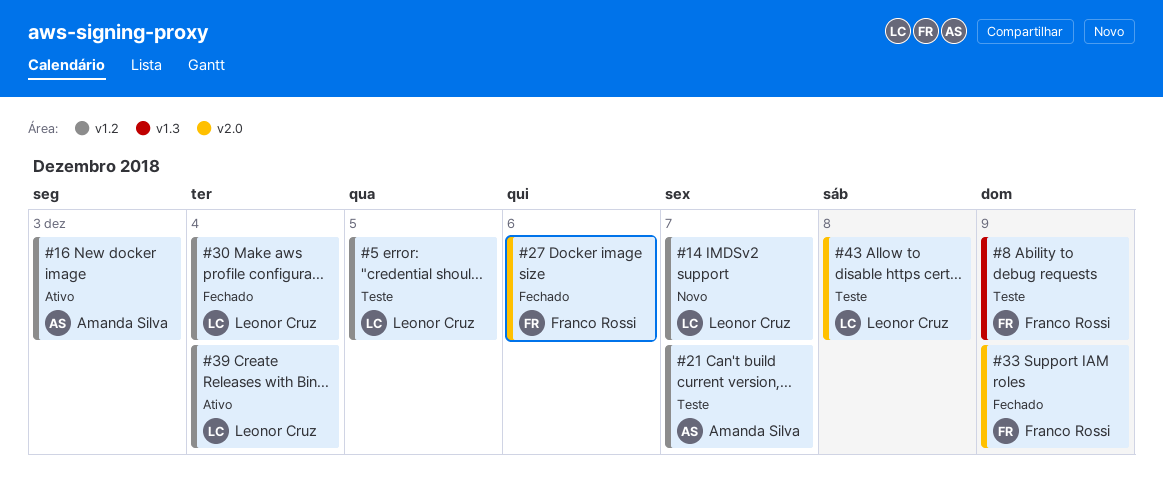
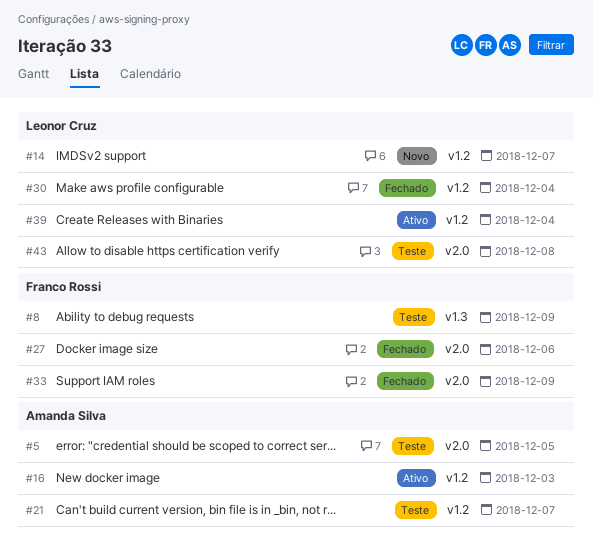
#5, owner: Leonor Cruz -> Amanda Silva
#5, label: v1.2 -> v2.0

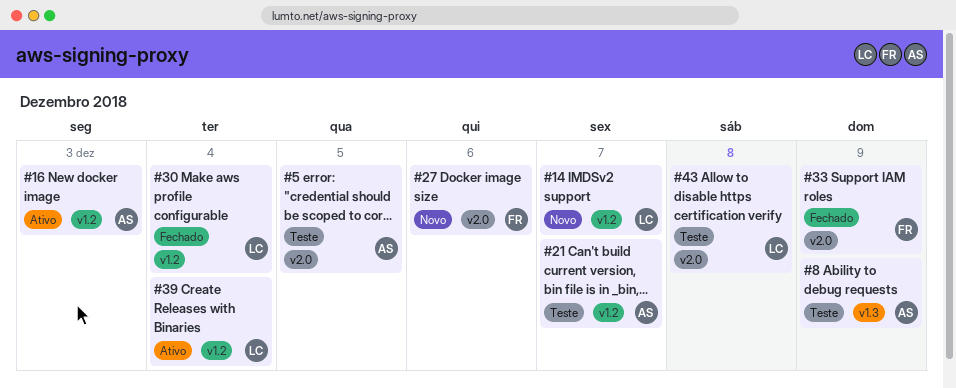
#8, owner: Franco Rossi -> Amanda Silva
#27, status: Fechado -> Novo

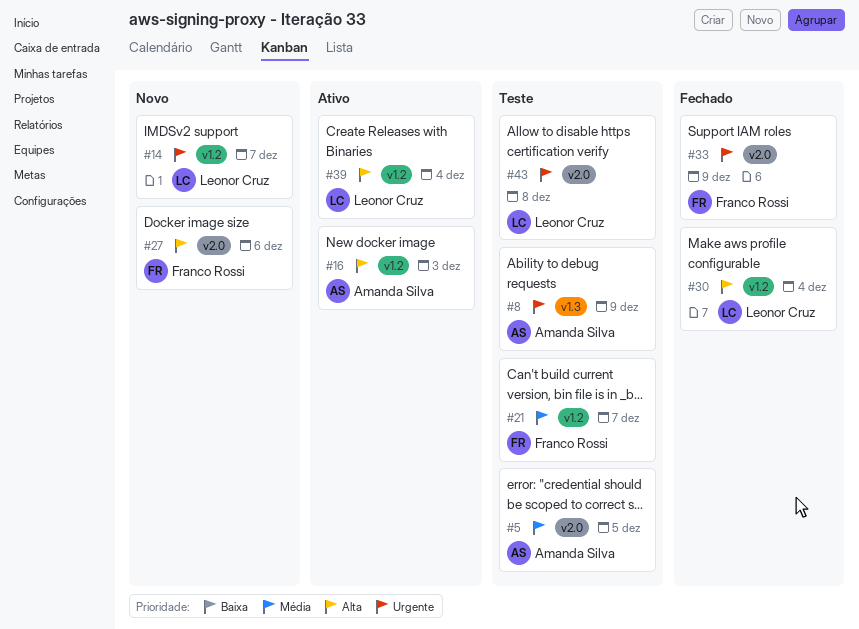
#21, owner: Amanda Silva -> Franco Rossi

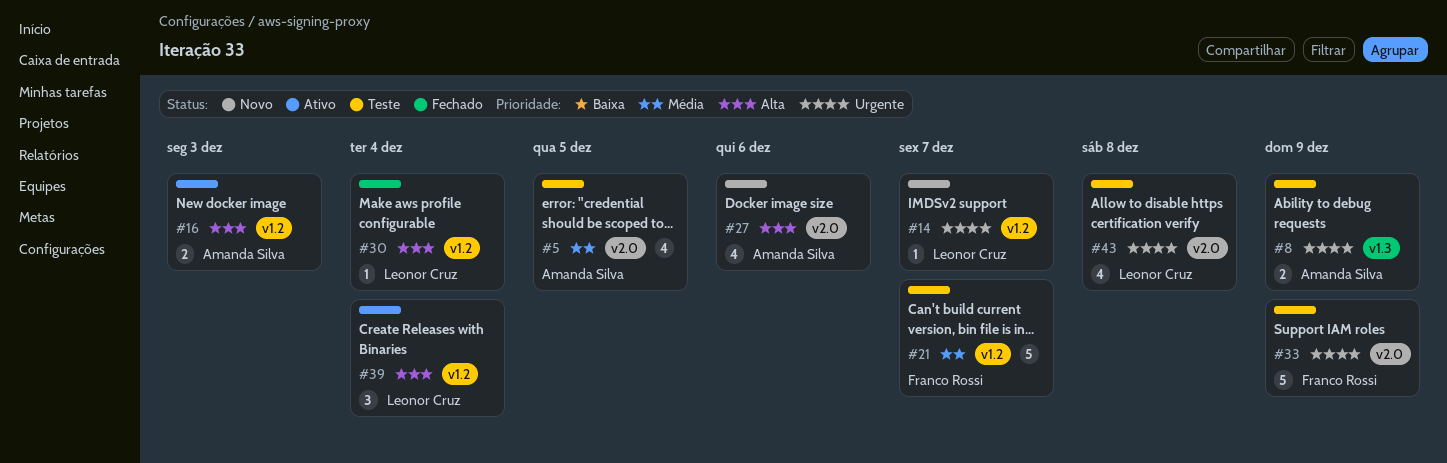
#27, owner: Franco Rossi -> Amanda Silva
#33, status: Fechado -> Teste

